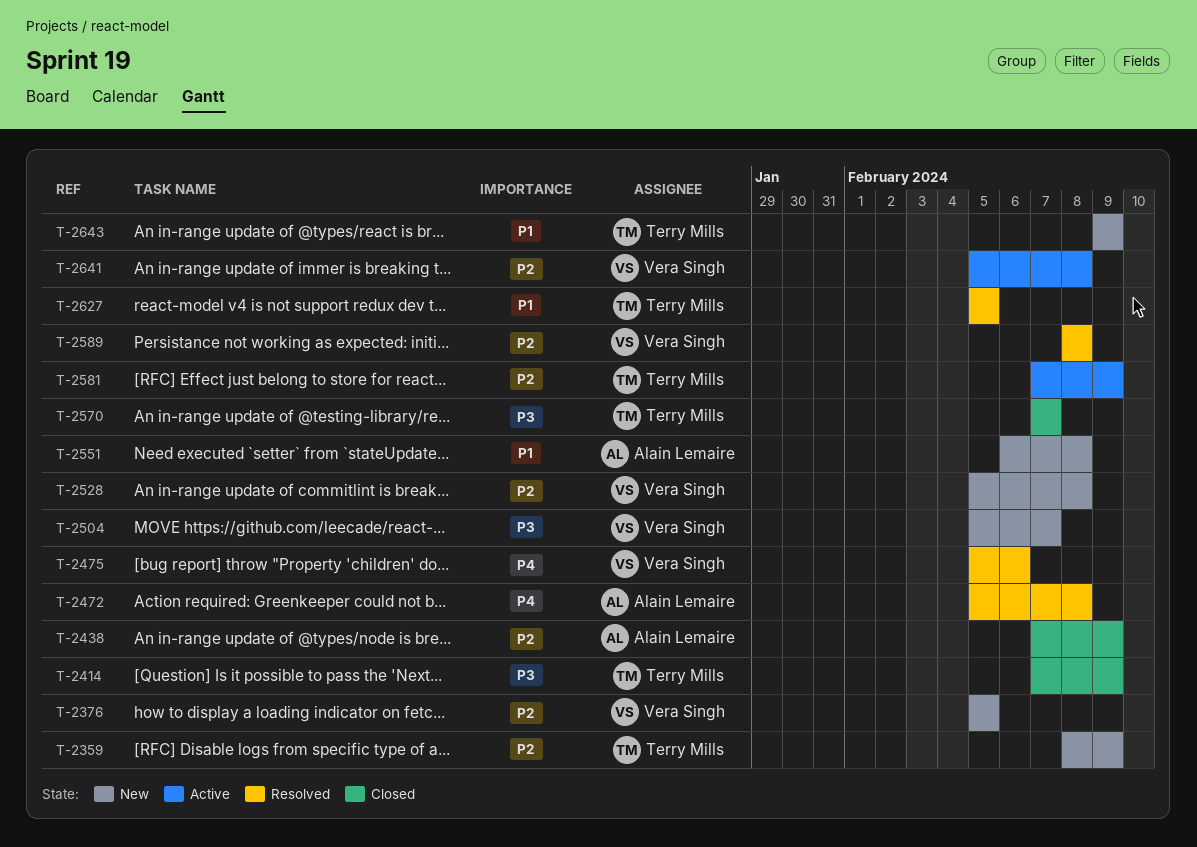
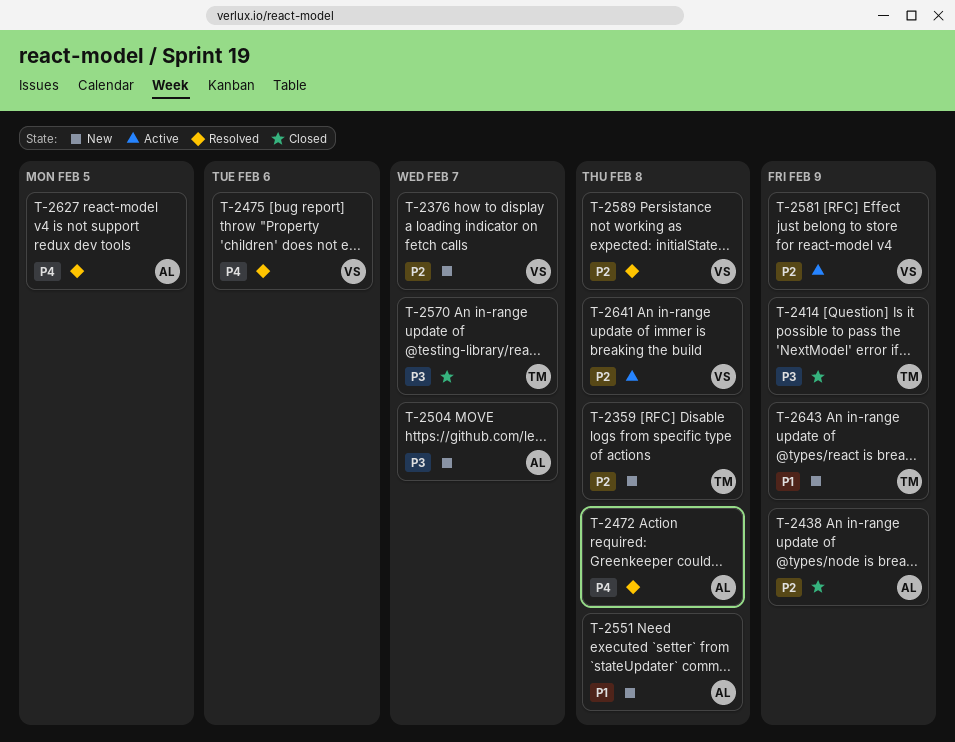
T-2359, due: Feb 9 -> Feb 8
T-2376, due: Feb 5 -> Feb 7
T-2504, owner: Vera Singh -> Alain Lemaire
T-2528: present -> none
T-2581, owner: Terry Mills -> Vera Singh
T-2627, owner: Terry Mills -> Alain Lemaire
T-2627, priority: P1 -> P4

